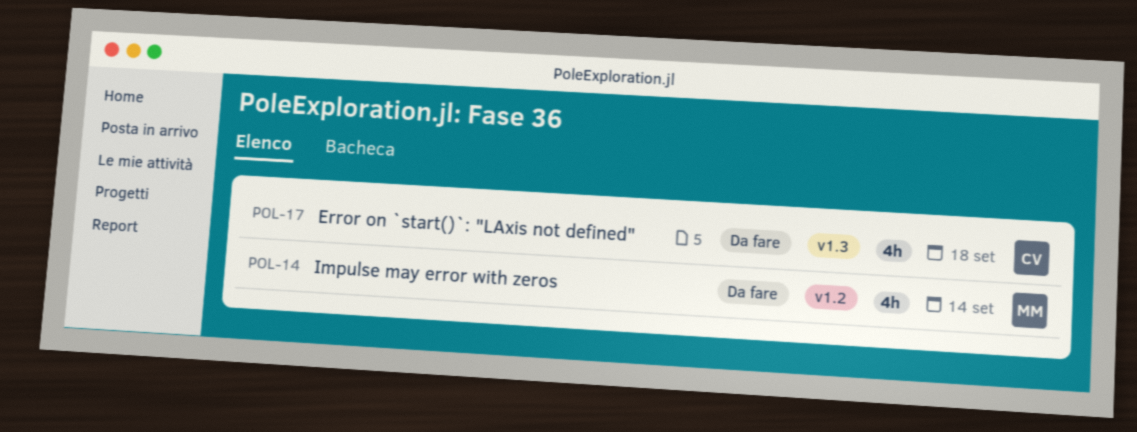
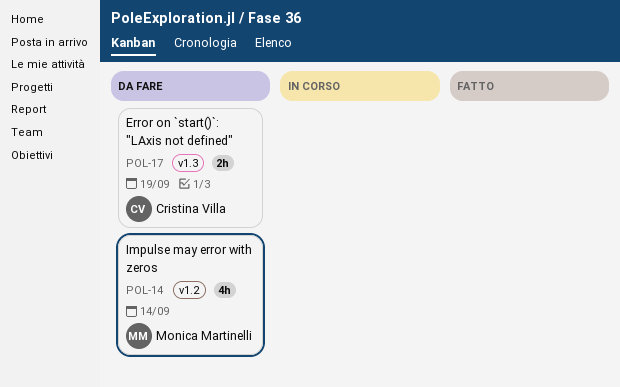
POL-17, estimate: 4h -> 2h
POL-17, due: Sep 18 -> Sep 19

